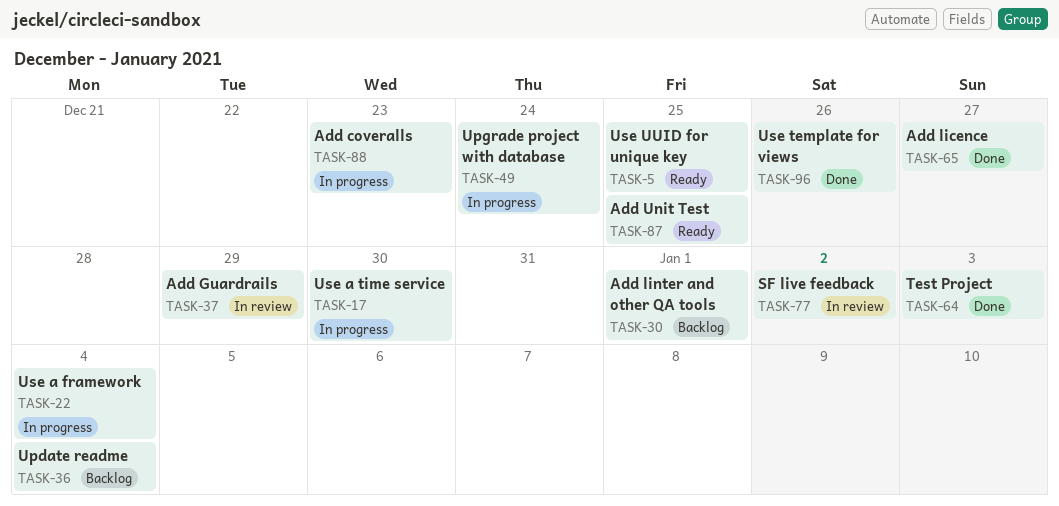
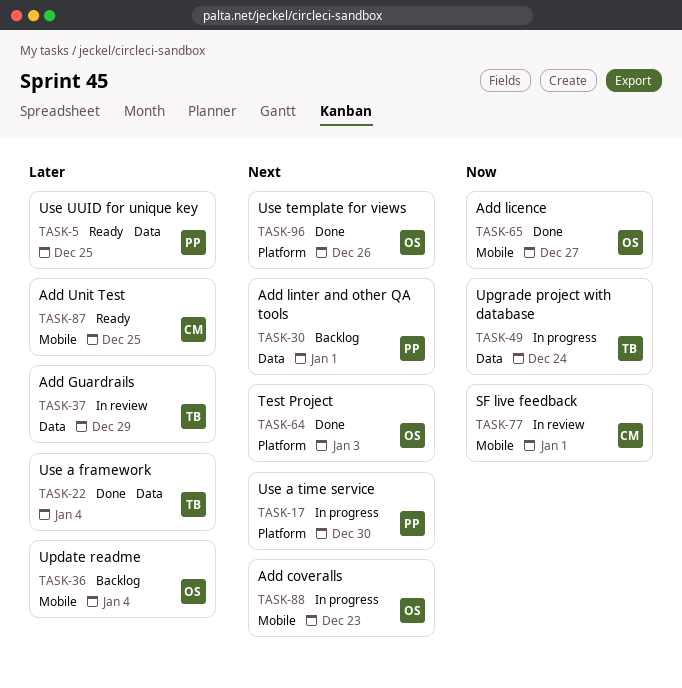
TASK-22, status: In progress -> Done
TASK-77, due: Jan 2 -> Jan 1

